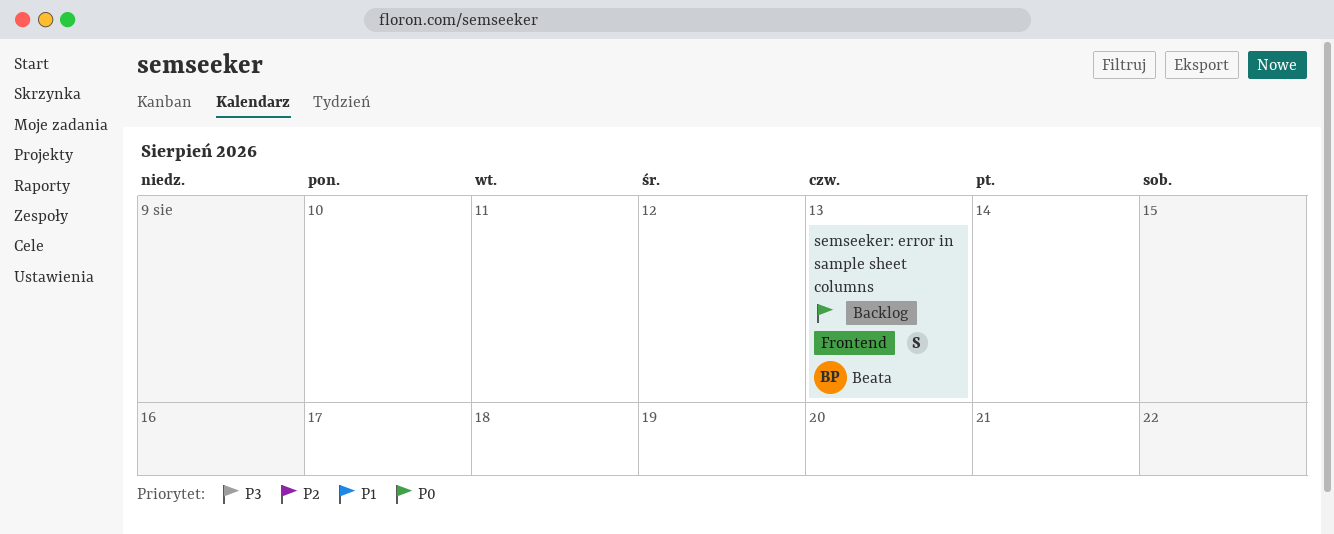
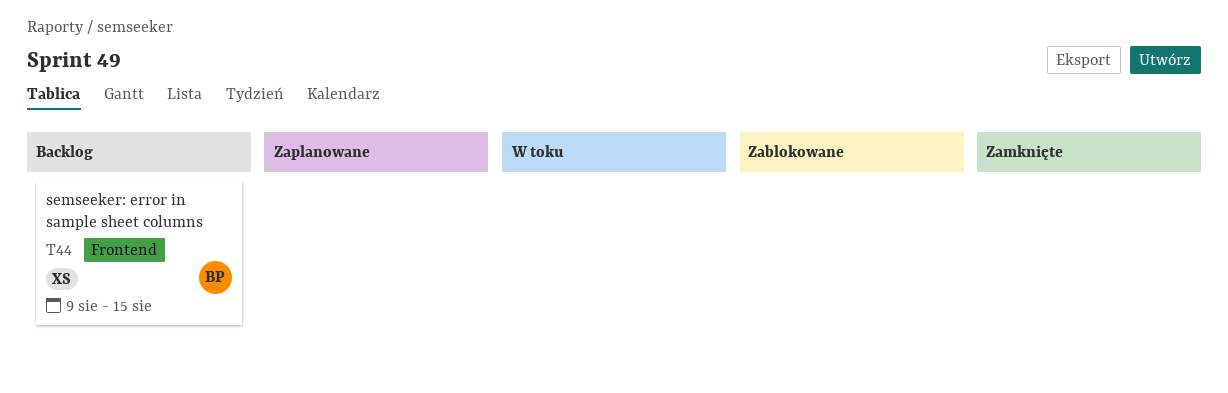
semseeker: error in sample sheet columns, estimate: S -> XS
semseeker: error in sample sheet columns, due: Aug 13 -> Aug 15

